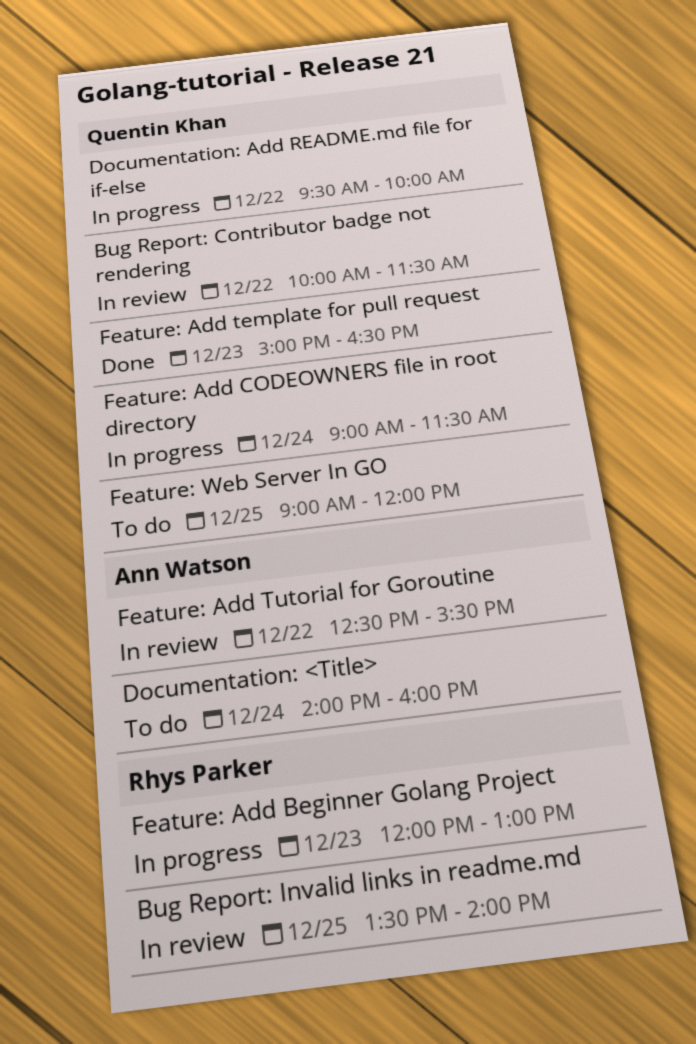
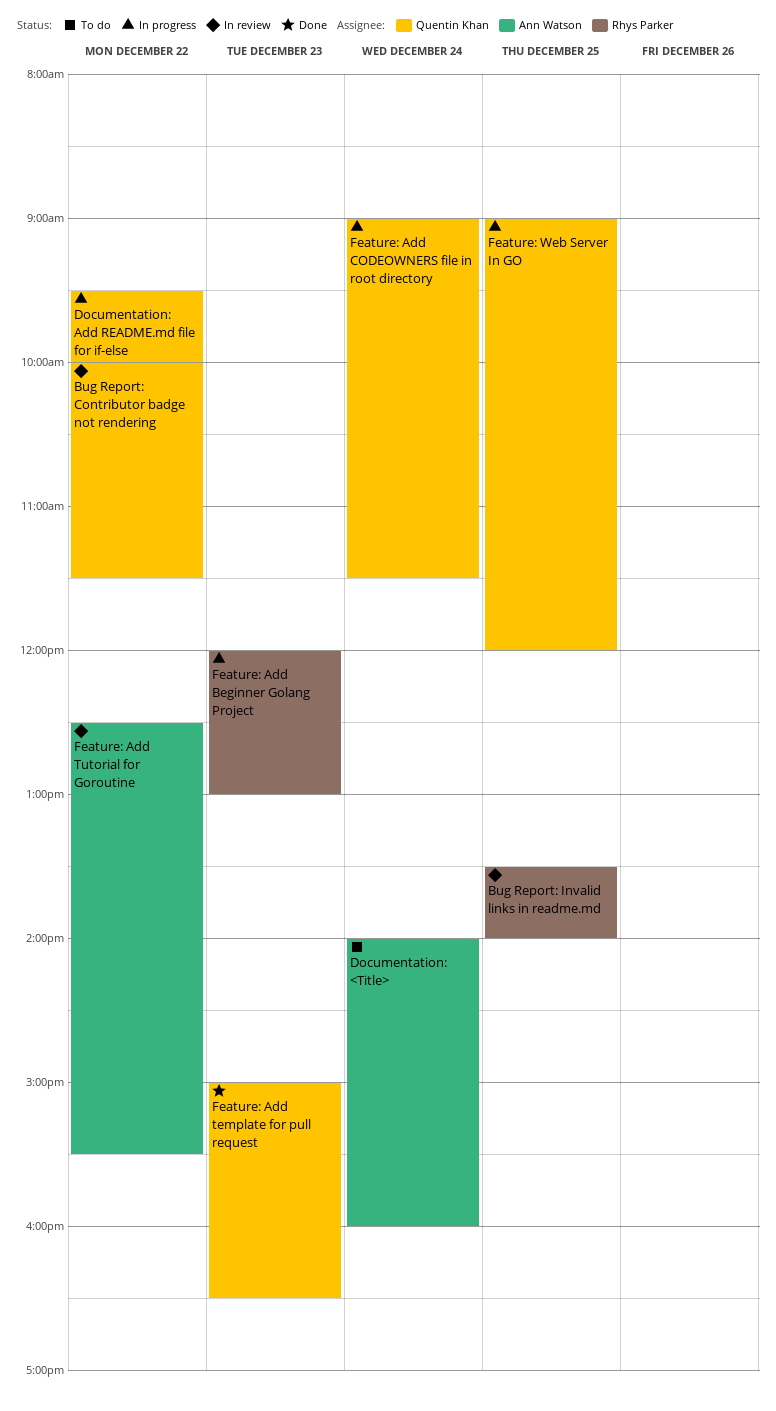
Feature: Web Server In GO, status: To do -> In progress

